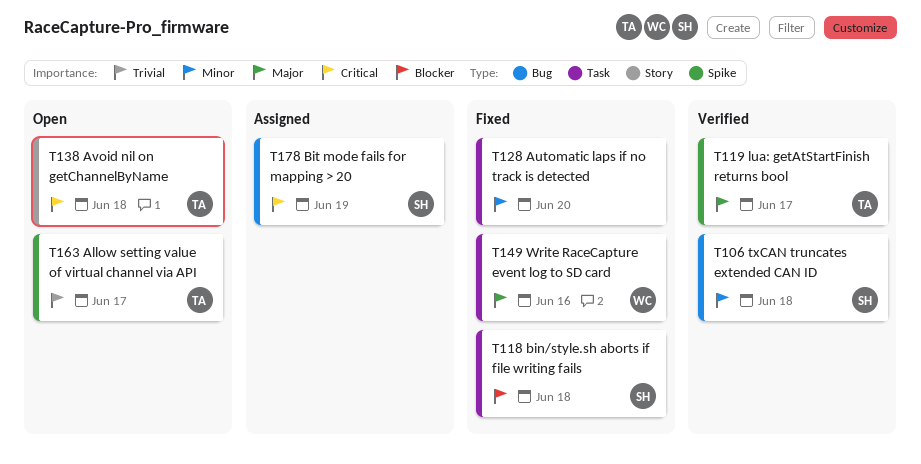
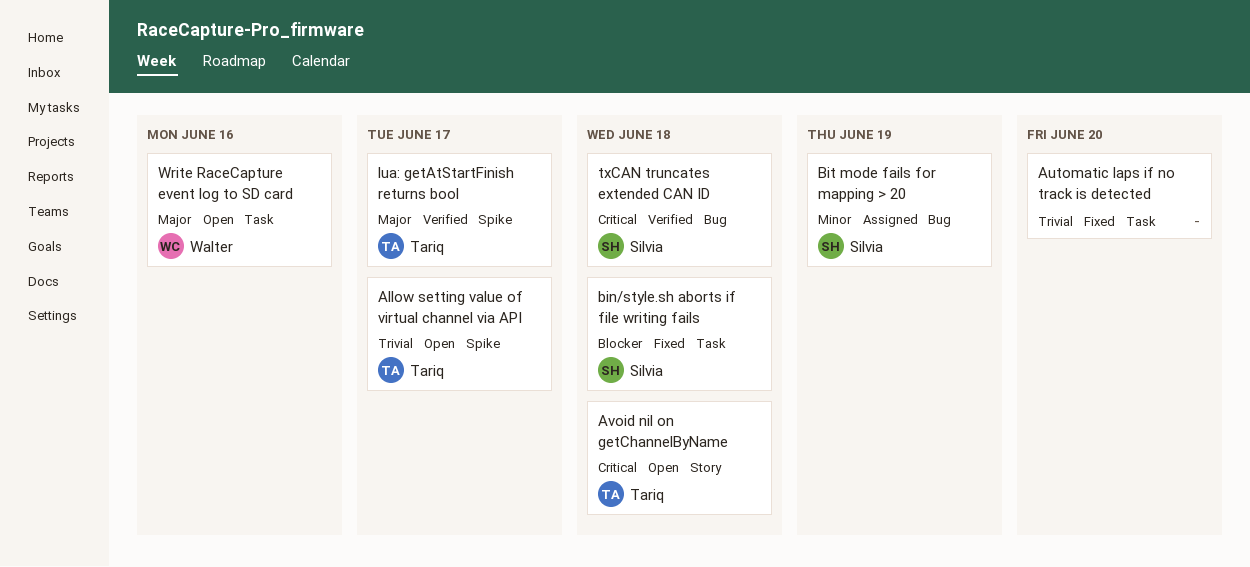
Automatic laps if no track is detected, priority: Minor -> Trivial
Bit mode fails for mapping > 20, priority: Critical -> Minor
txCAN truncates extended CAN ID, priority: Minor -> Critical
Write RaceCapture event log to SD card, status: Fixed -> Open

